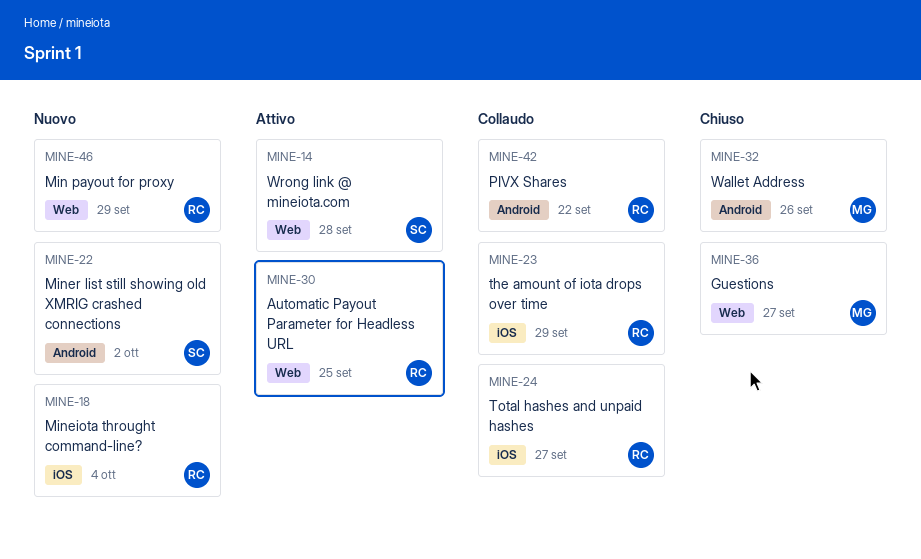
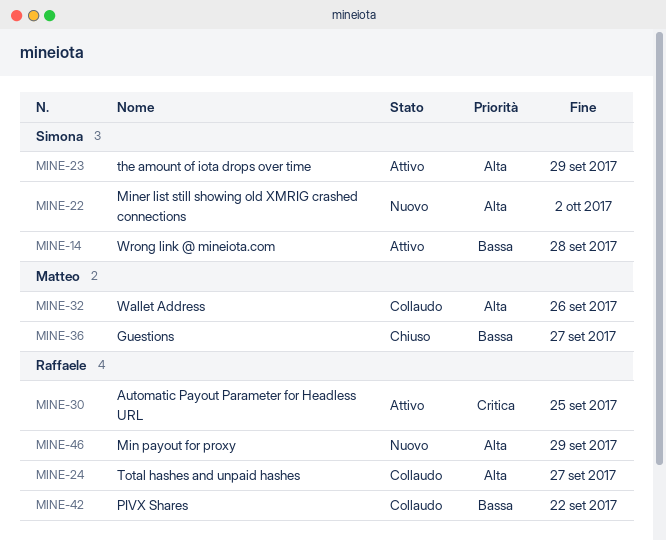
MINE-18: present -> none
MINE-23, status: Collaudo -> Attivo
MINE-23, owner: Raffaele -> Simona
MINE-32, status: Chiuso -> Collaudo

